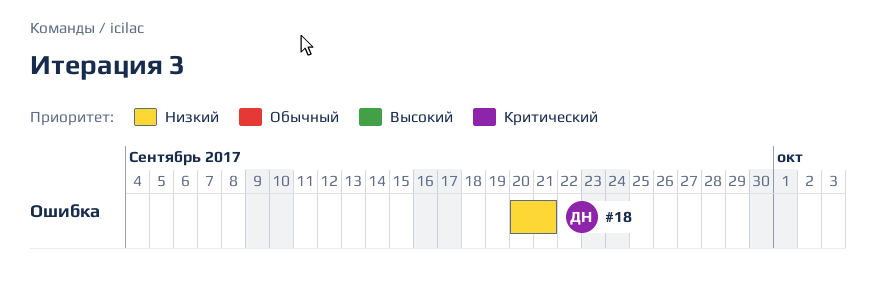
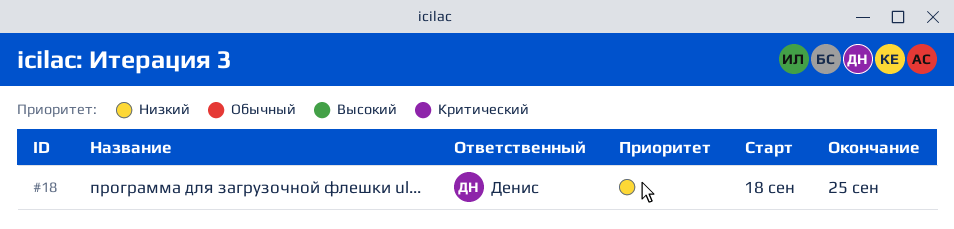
#18, start: Sep 20 -> Sep 18
#18, due: Sep 21 -> Sep 25

